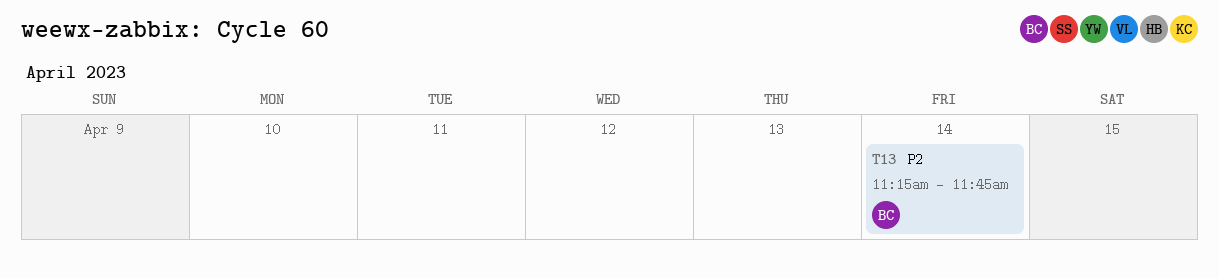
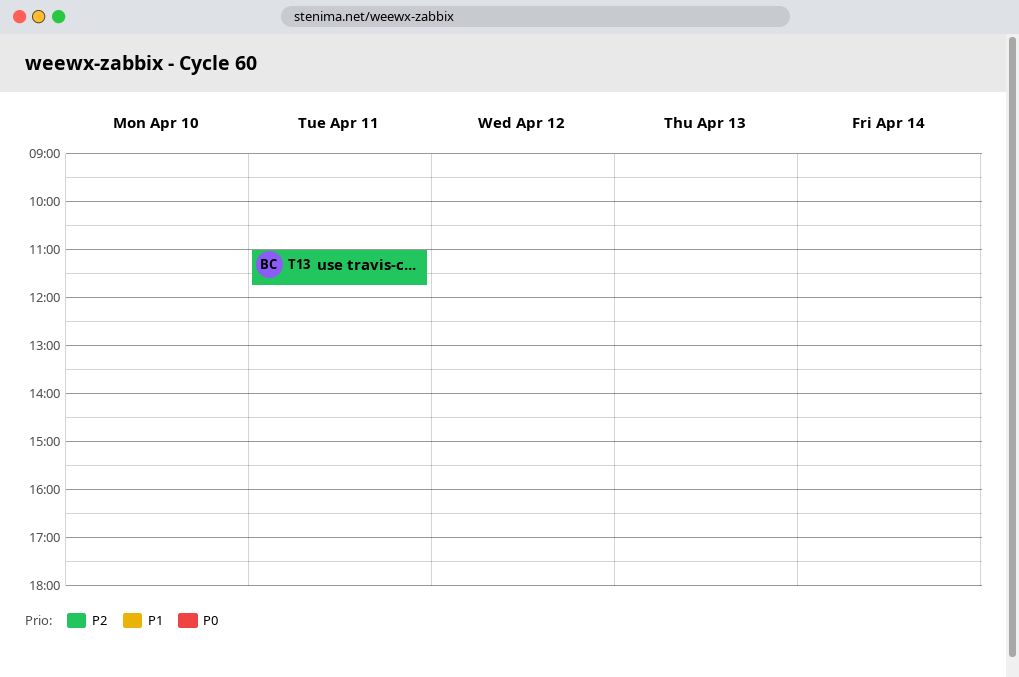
T13, day: Apr 14 -> Apr 11
T13, begins: 11:15 -> 11:00

